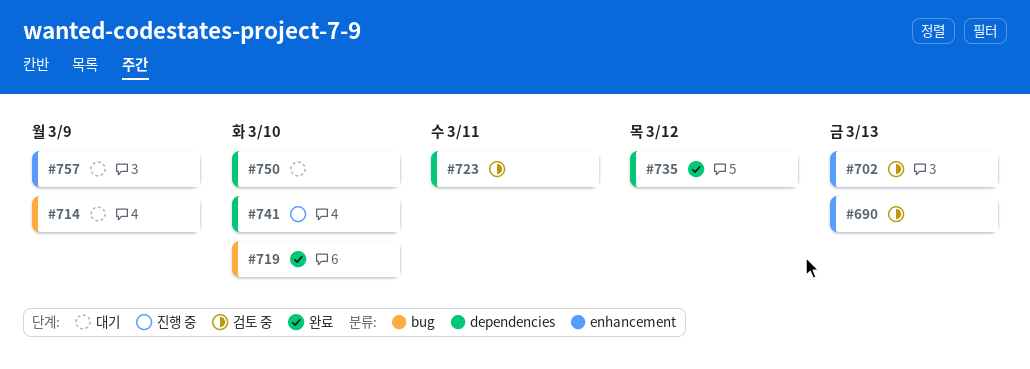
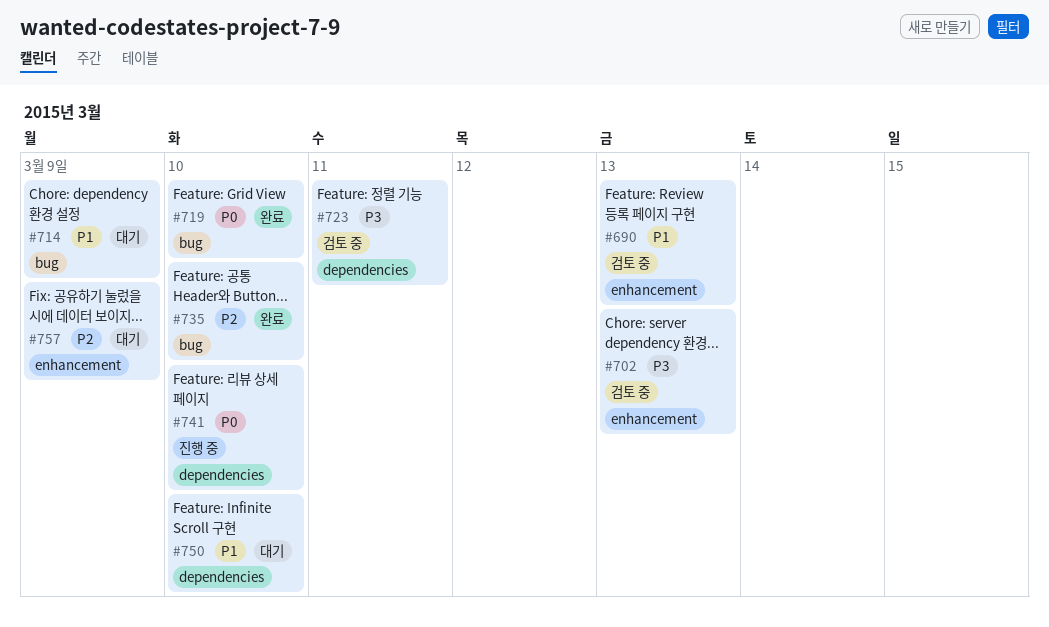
#735, label: dependencies -> bug
#735, due: Mar 12 -> Mar 10

